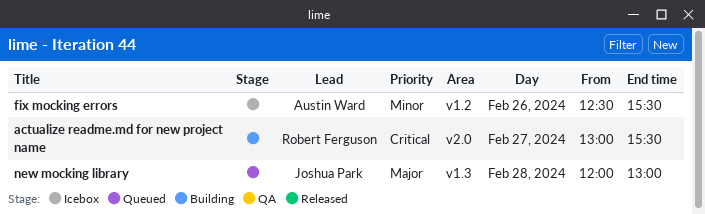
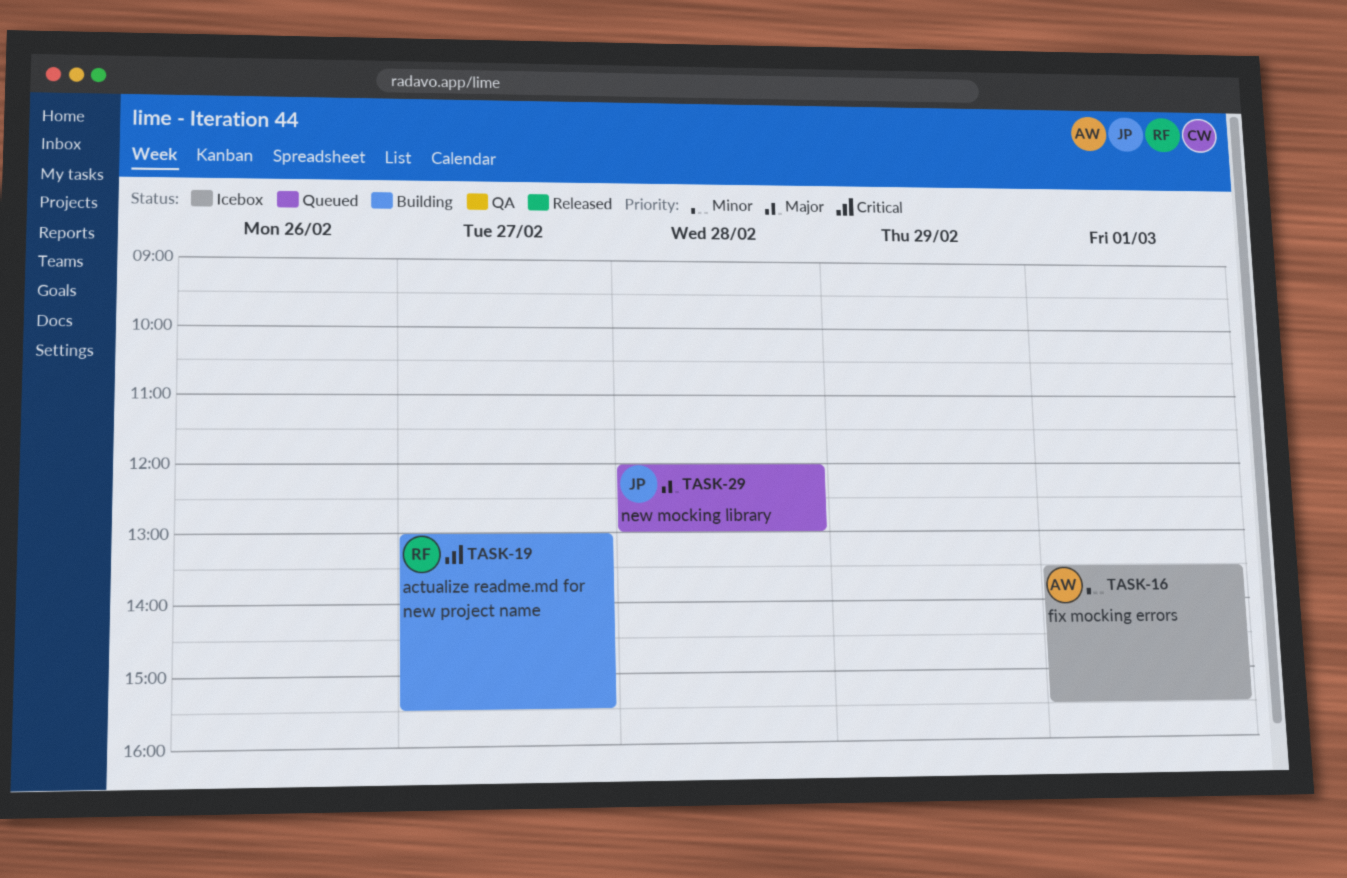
fix mocking errors, day: Feb 26 -> Mar 1
fix mocking errors, begins: 12:30 -> 13:30

